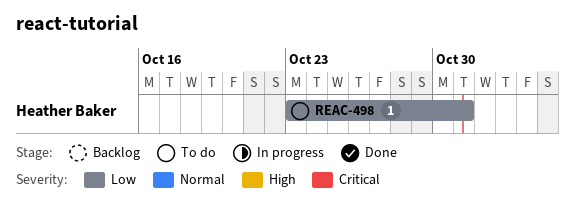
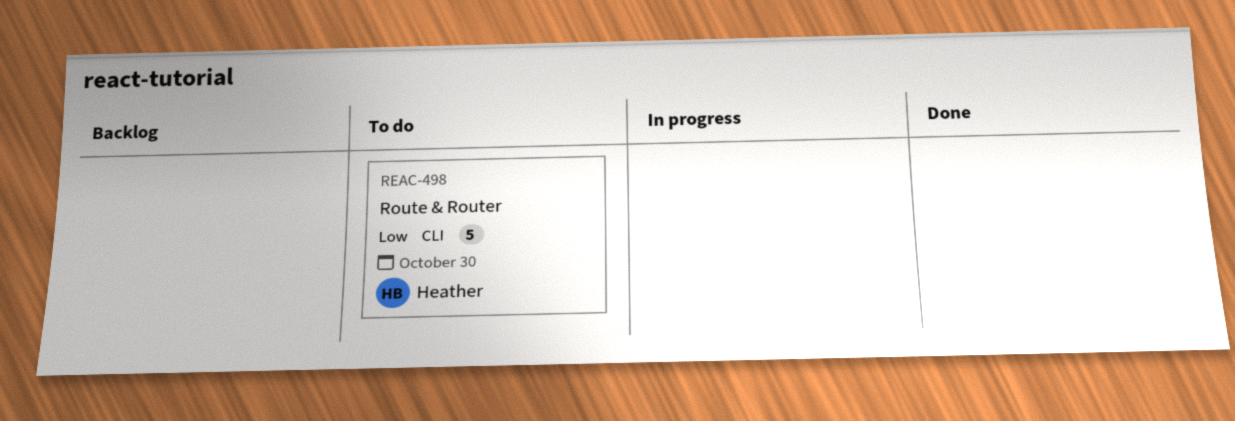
REAC-498, estimate: 1 -> 5
REAC-498, due: Oct 31 -> Oct 30

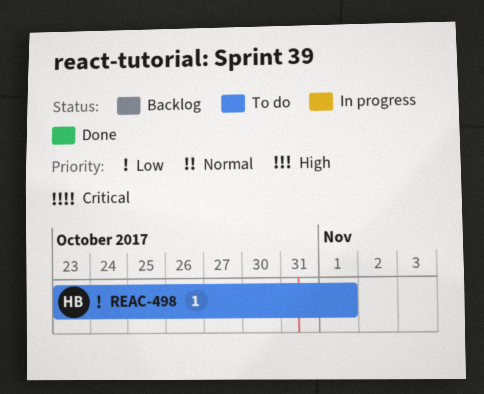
REAC-498, estimate: 5 -> 1
REAC-498, due: Oct 30 -> Nov 1

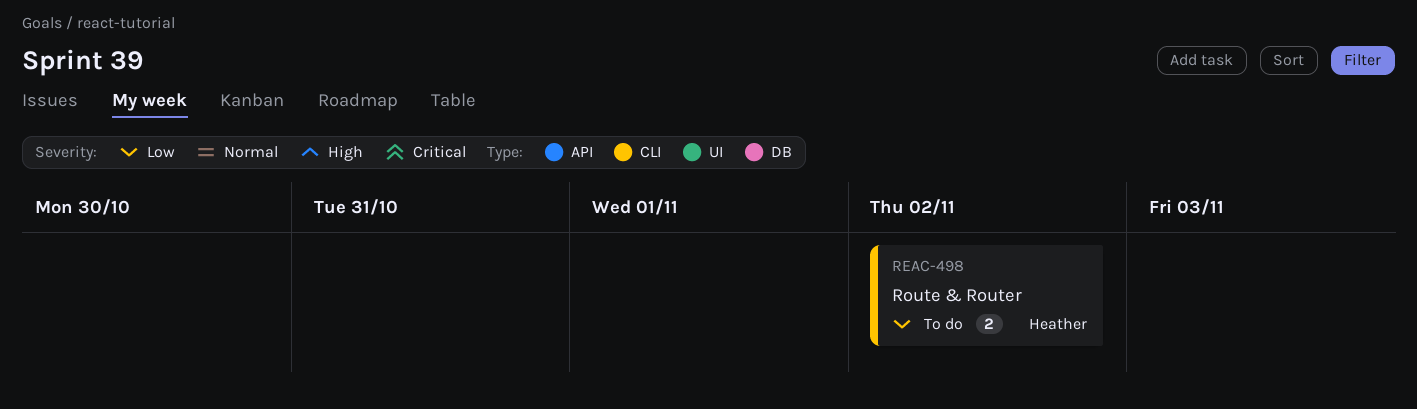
REAC-498, estimate: 1 -> 2
REAC-498, due: Nov 1 -> Nov 2

